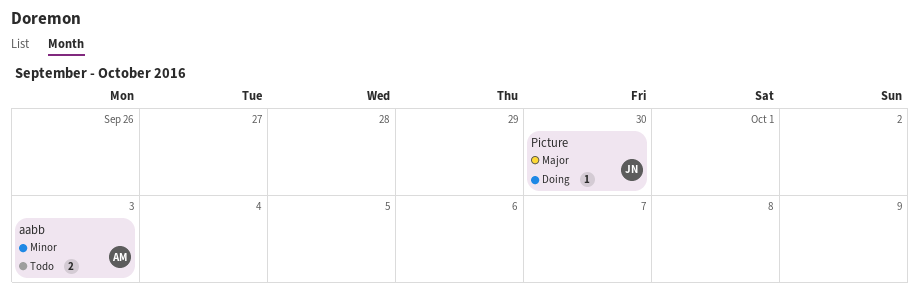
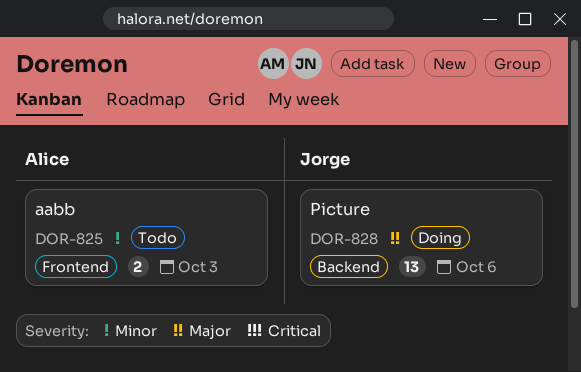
Picture, estimate: 1 -> 13
Picture, due: Sep 30 -> Oct 6

